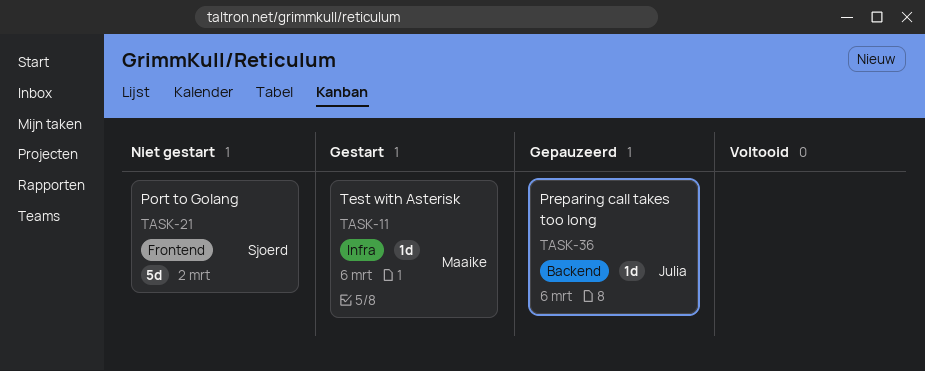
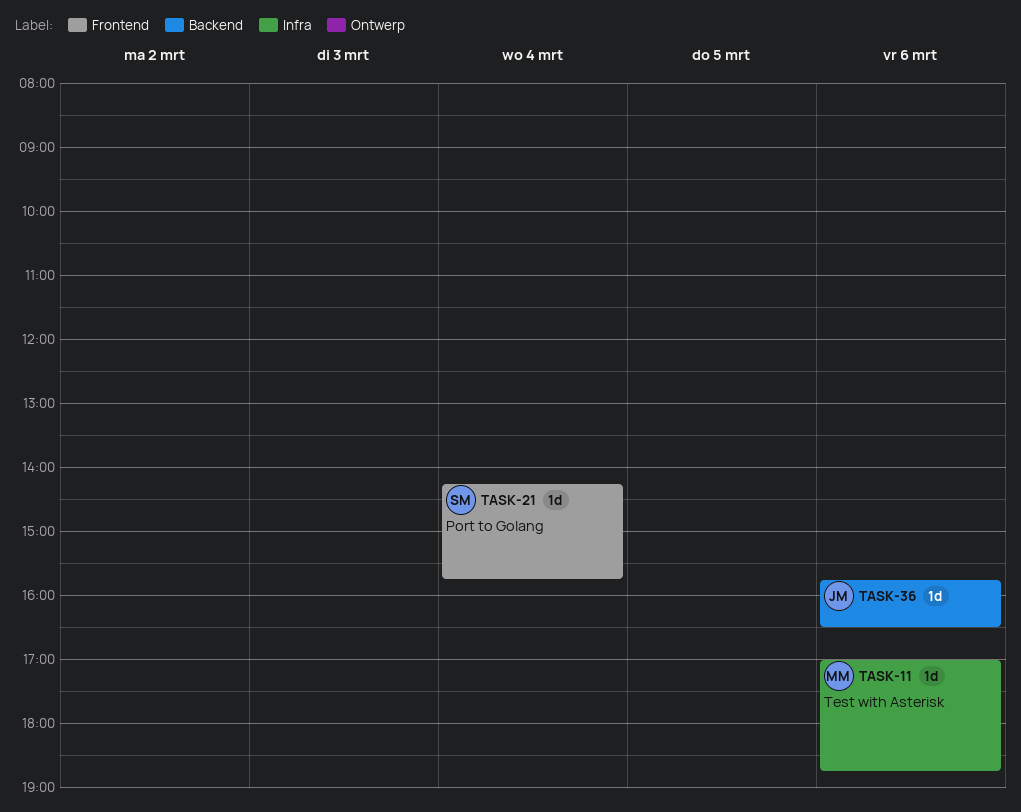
TASK-21, estimate: 5d -> 1d
TASK-21, day: Mar 2 -> Mar 4

